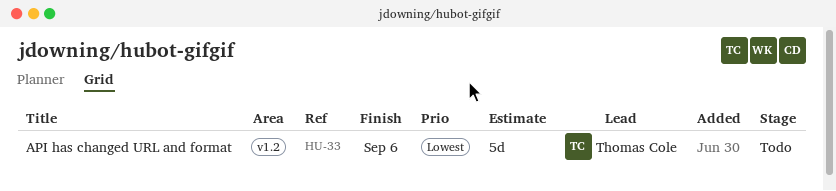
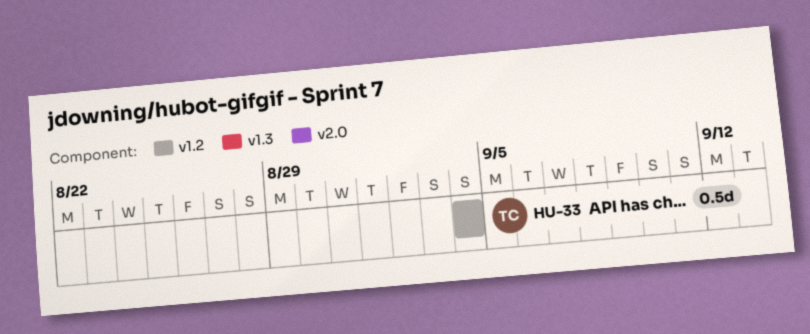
HU-33, estimate: 5d -> 0.5d
HU-33, due: Sep 6 -> Sep 4

